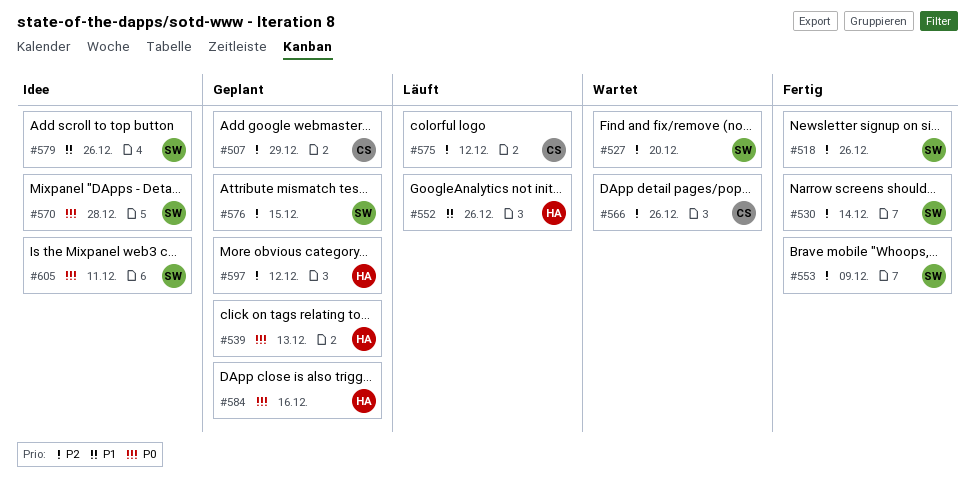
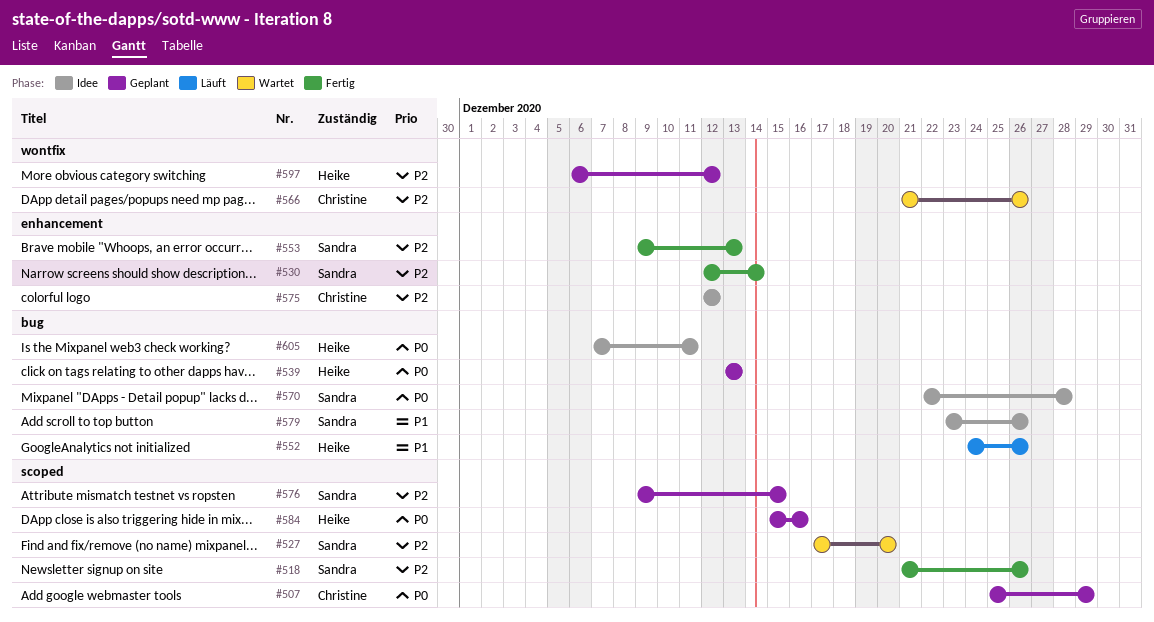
#507, priority: P2 -> P0
#553, due: Dec 9 -> Dec 13
#575, status: Läuft -> Idee
#605, owner: Sandra -> Heike

